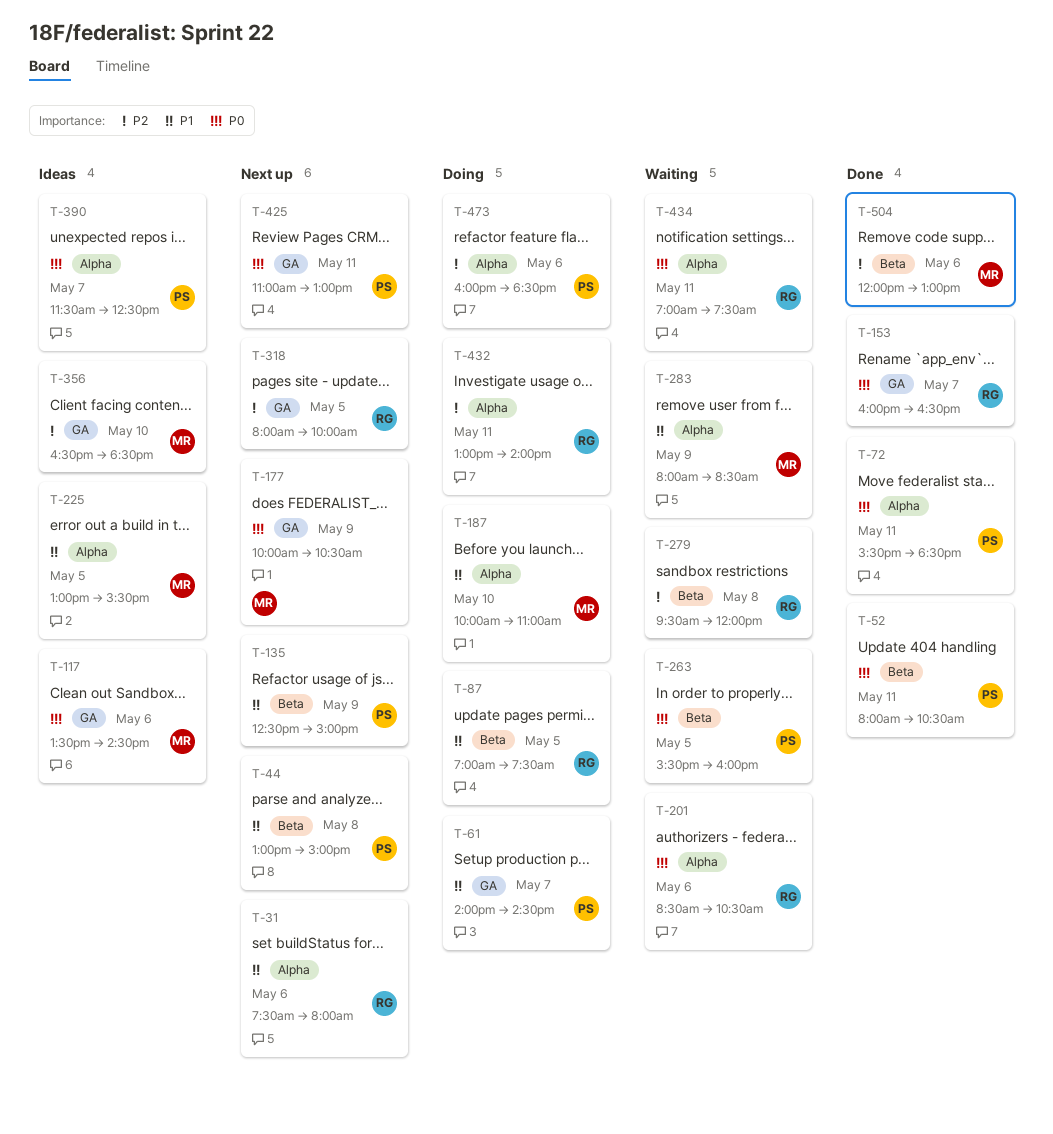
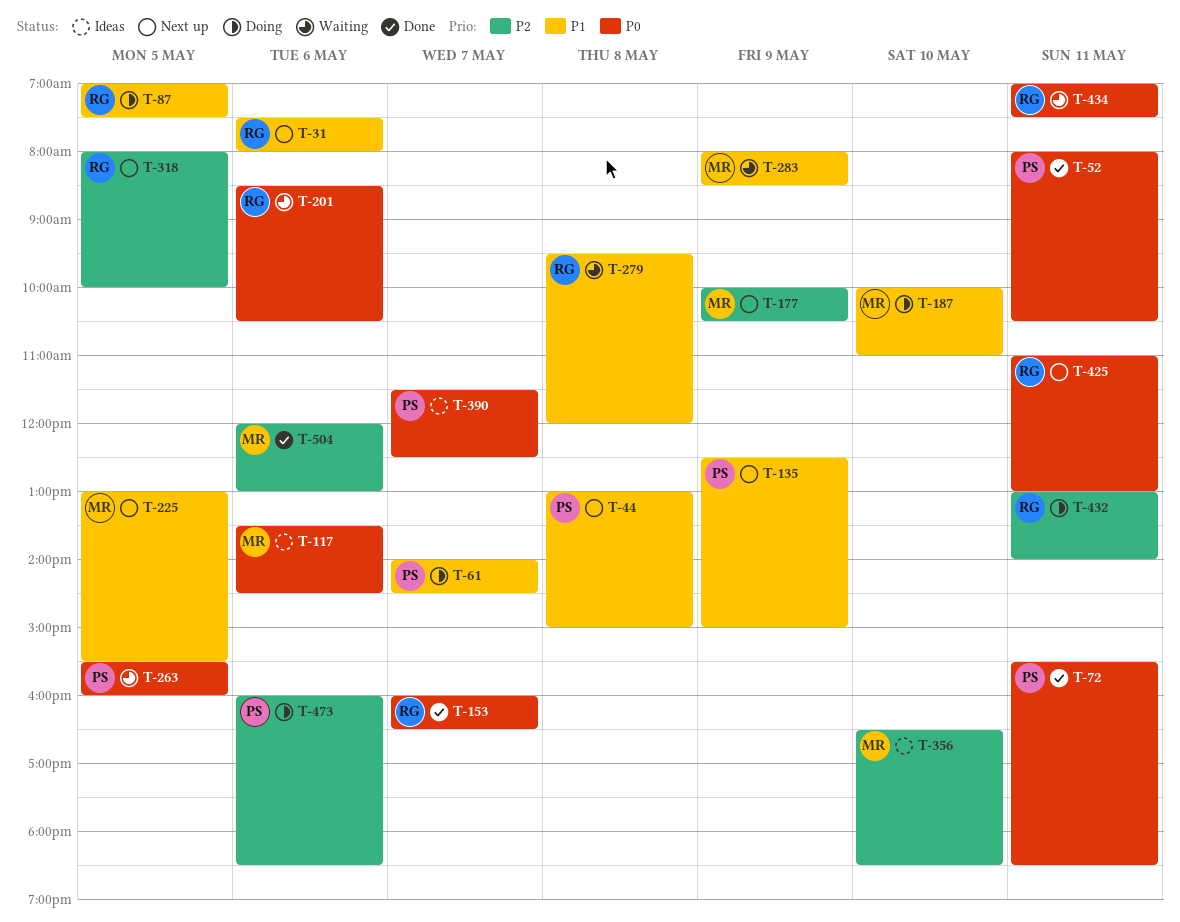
T-177, priority: P0 -> P2
T-225, status: Ideas -> Next up
T-279, priority: P2 -> P1
T-425, owner: PS -> RG

